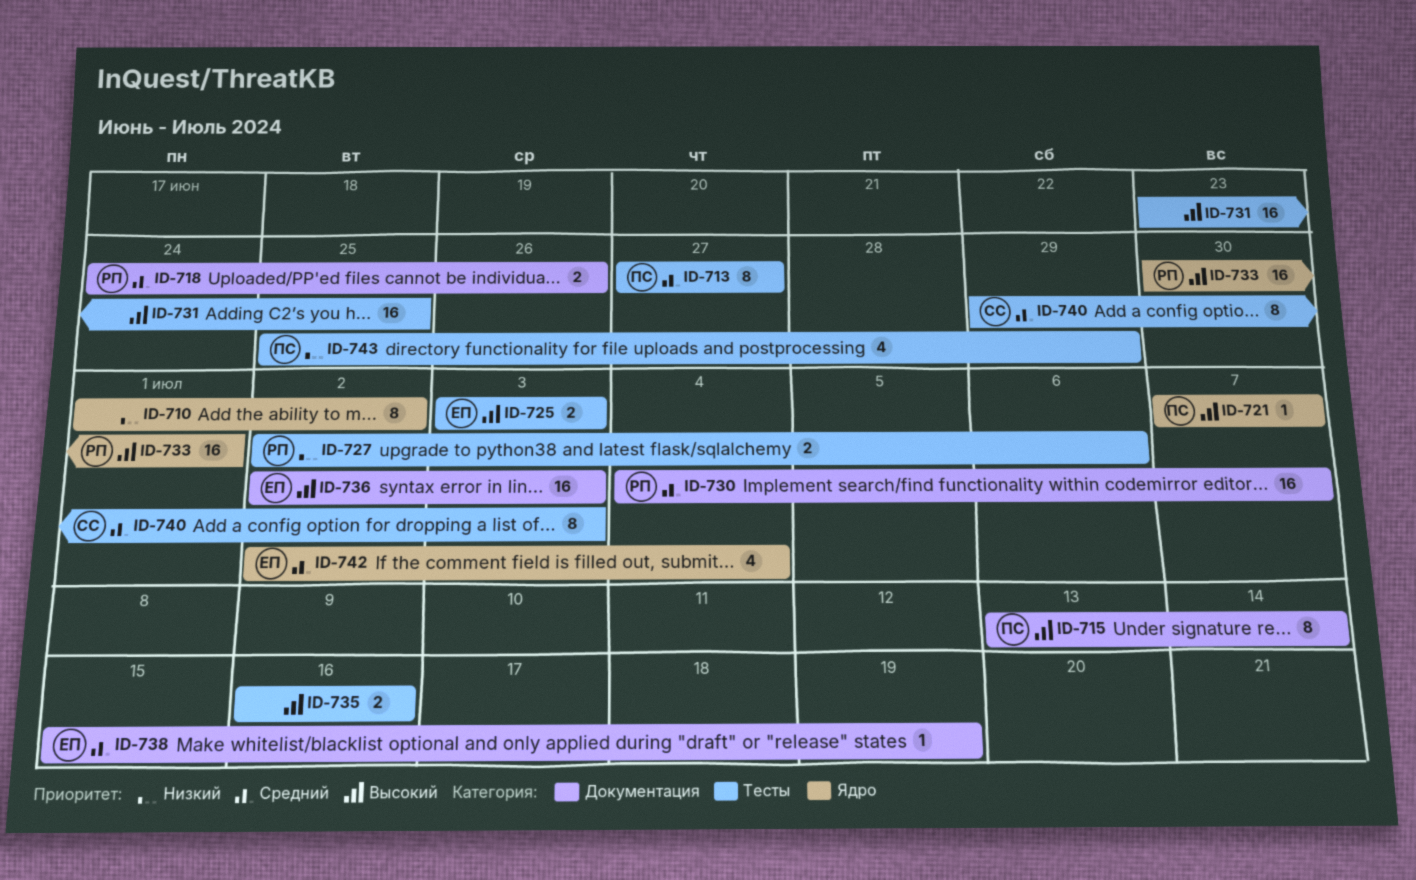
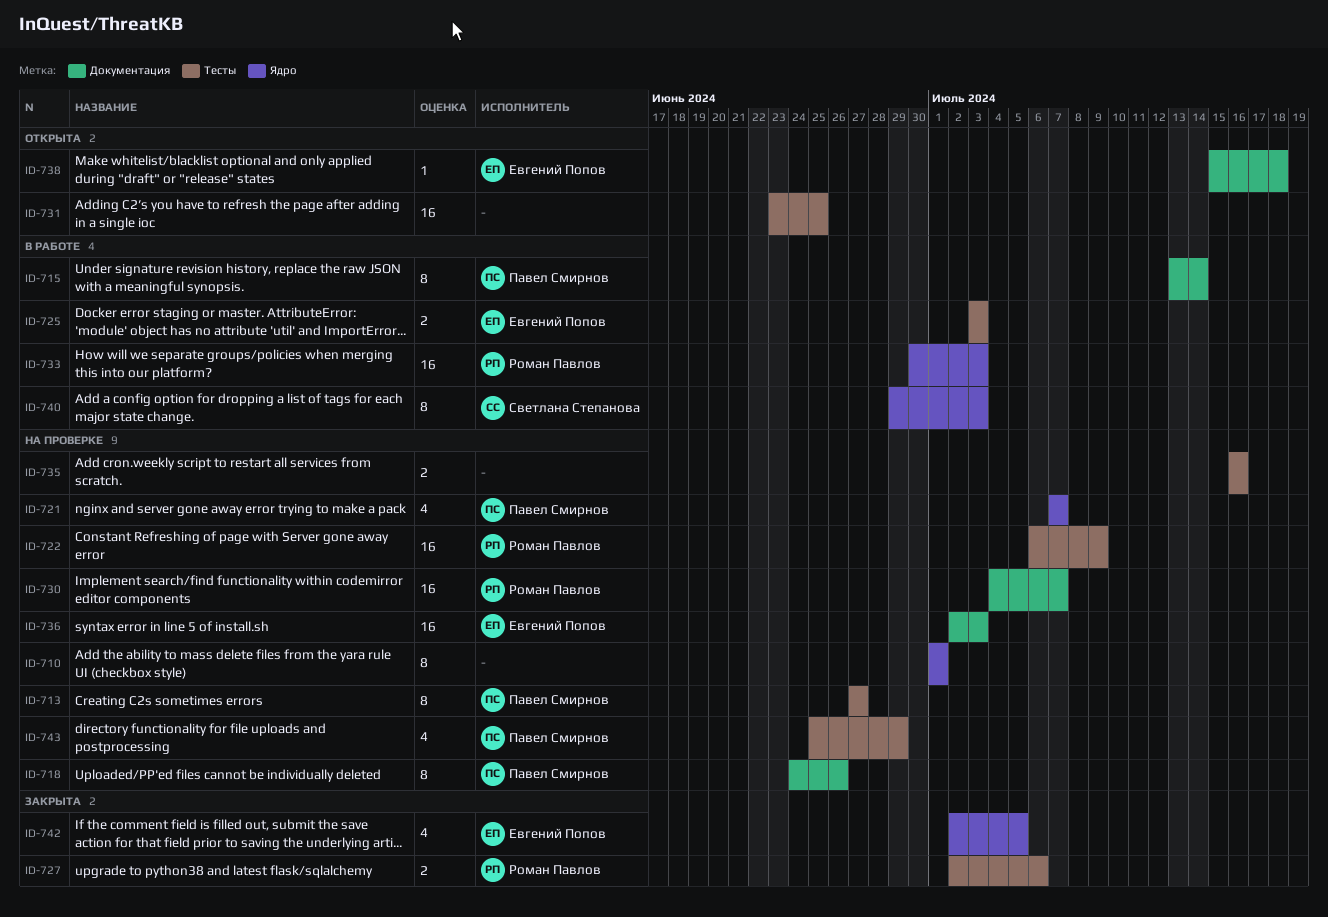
ID-710, due: Jul 2 -> Jul 1
ID-718, owner: Роман Павлов -> Павел Смирнов
ID-718, estimate: 2 -> 8
ID-721, estimate: 1 -> 4
ID-722: none -> present
ID-733, due: Jul 1 -> Jul 3
ID-738, due: Jul 19 -> Jul 18
ID-740, label: Тесты -> Ядро
ID-742, due: Jul 4 -> Jul 5

